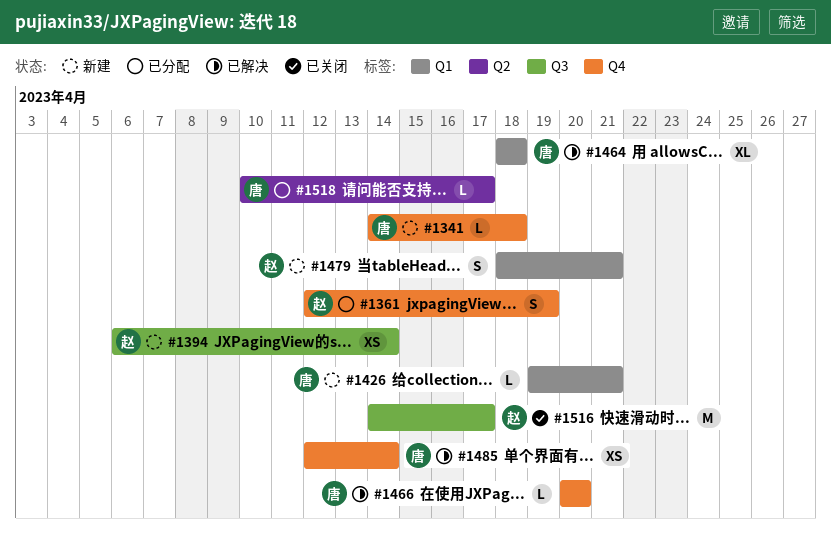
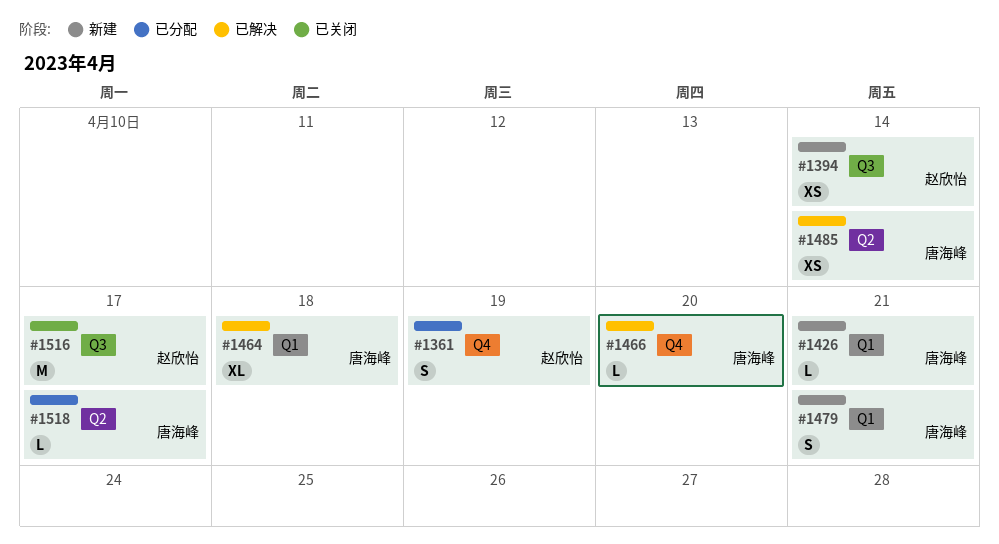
#1341: present -> none
#1479, owner: 赵欣怡 -> 唐海峰
#1485, label: Q4 -> Q2

